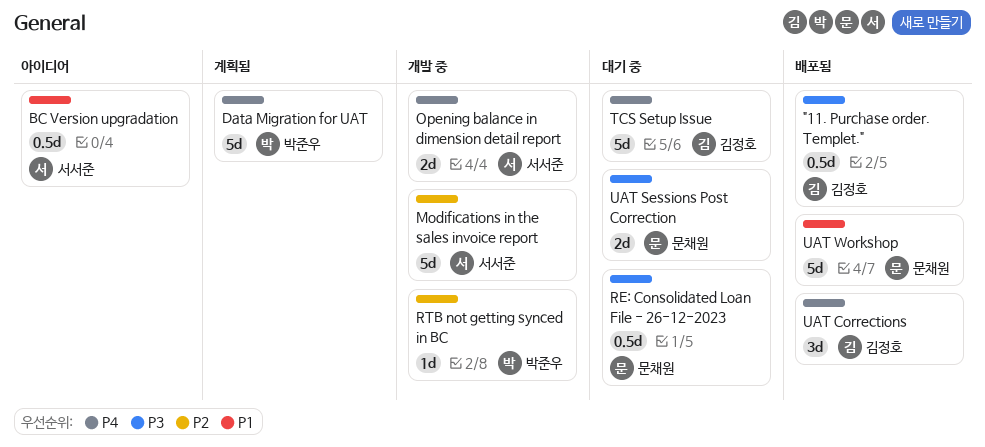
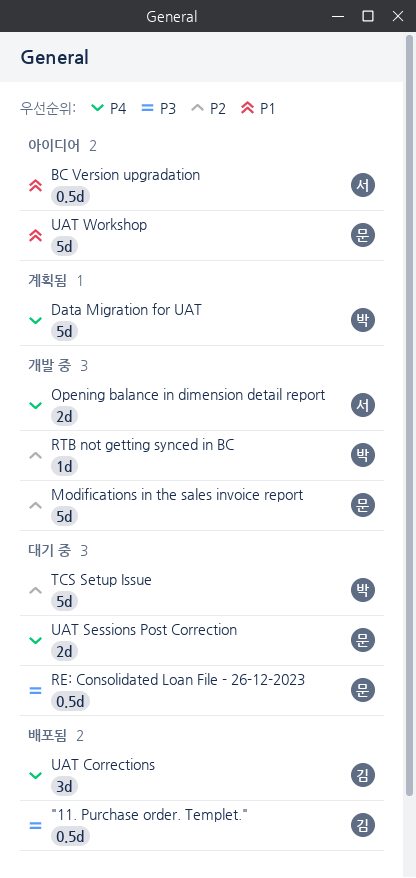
Modifications in the sales invoice report, owner: 서서준 -> 문채원
TCS Setup Issue, owner: 김정호 -> 박준우
TCS Setup Issue, priority: P4 -> P2
UAT Sessions Post Correction, priority: P3 -> P4
UAT Workshop, status: 배포됨 -> 아이디어

